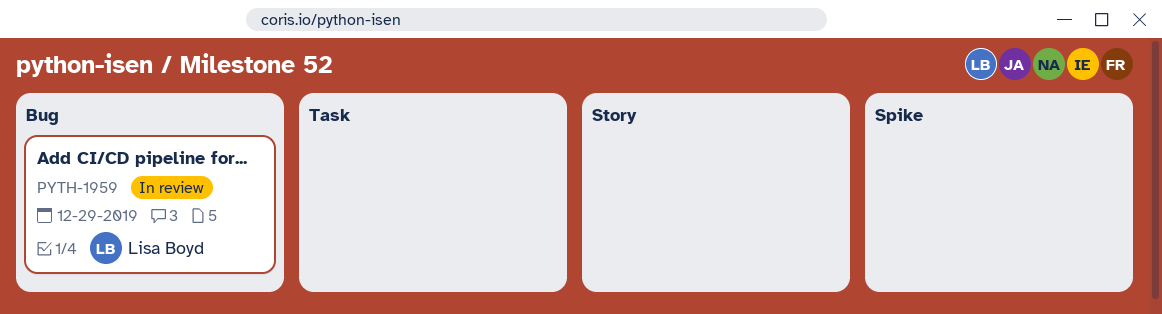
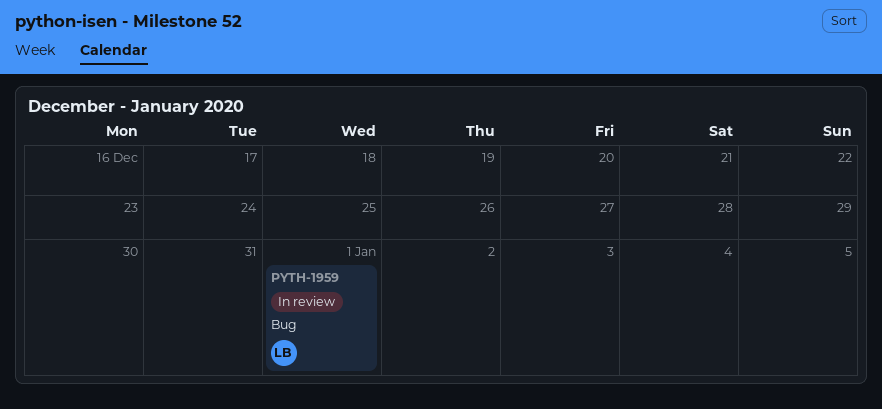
PYTH-1959, due: Dec 29 -> Jan 1

